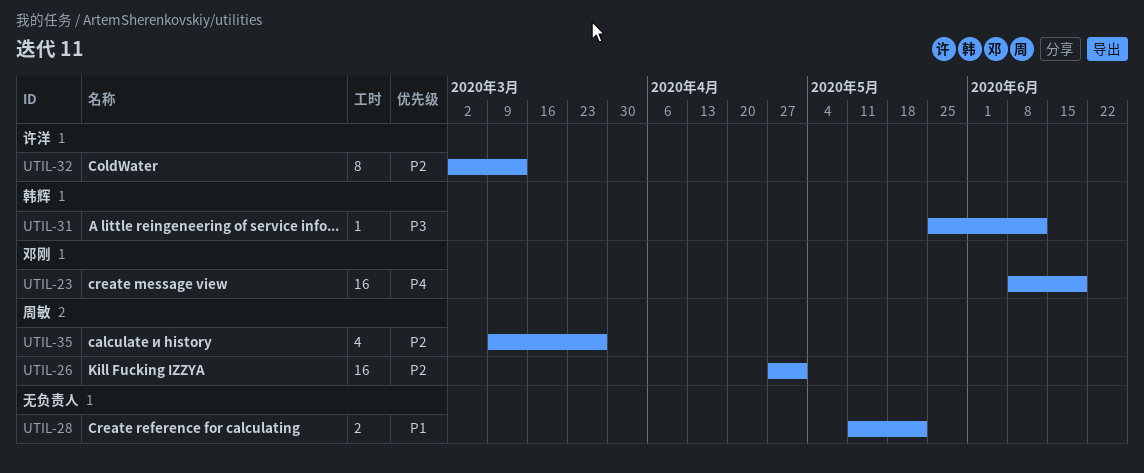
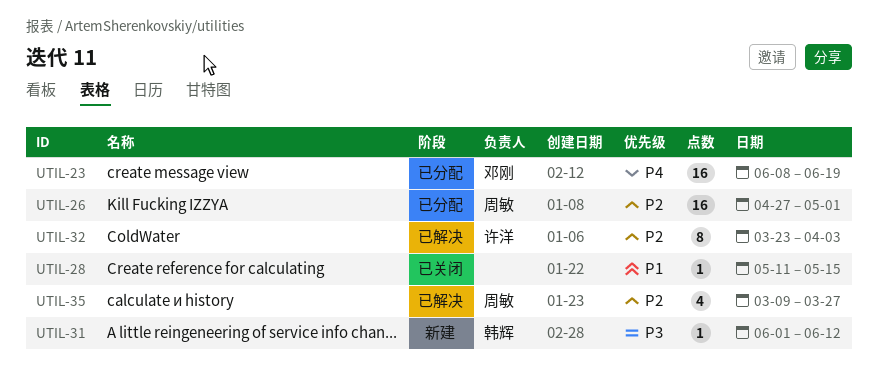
UTIL-28, estimate: 2 -> 1
UTIL-28, due: May 22 -> May 15
UTIL-31, start: May 25 -> Jun 1
UTIL-32, start: Mar 2 -> Mar 23
UTIL-32, due: Mar 13 -> Apr 3

